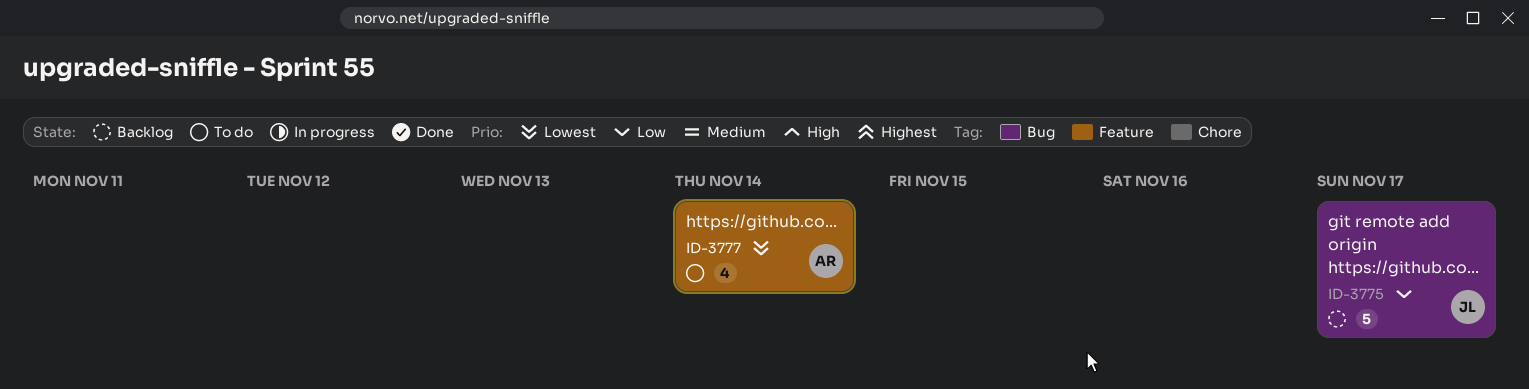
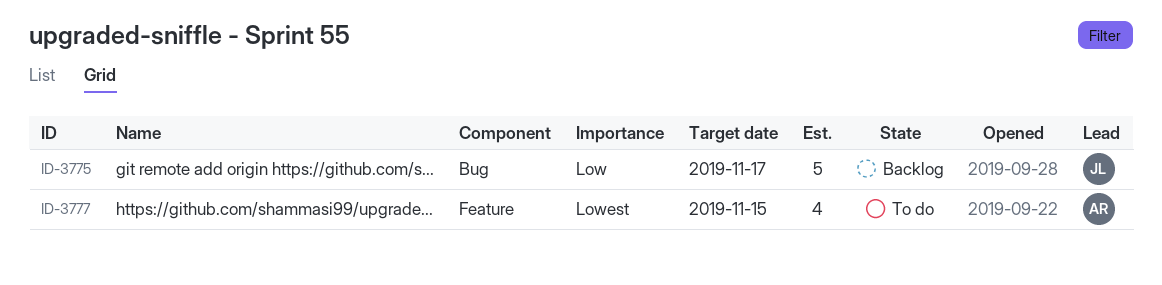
ID-3777, due: Nov 14 -> Nov 15

